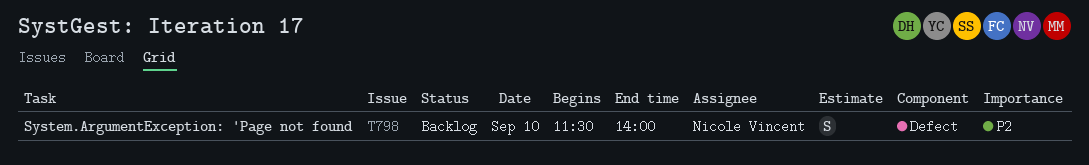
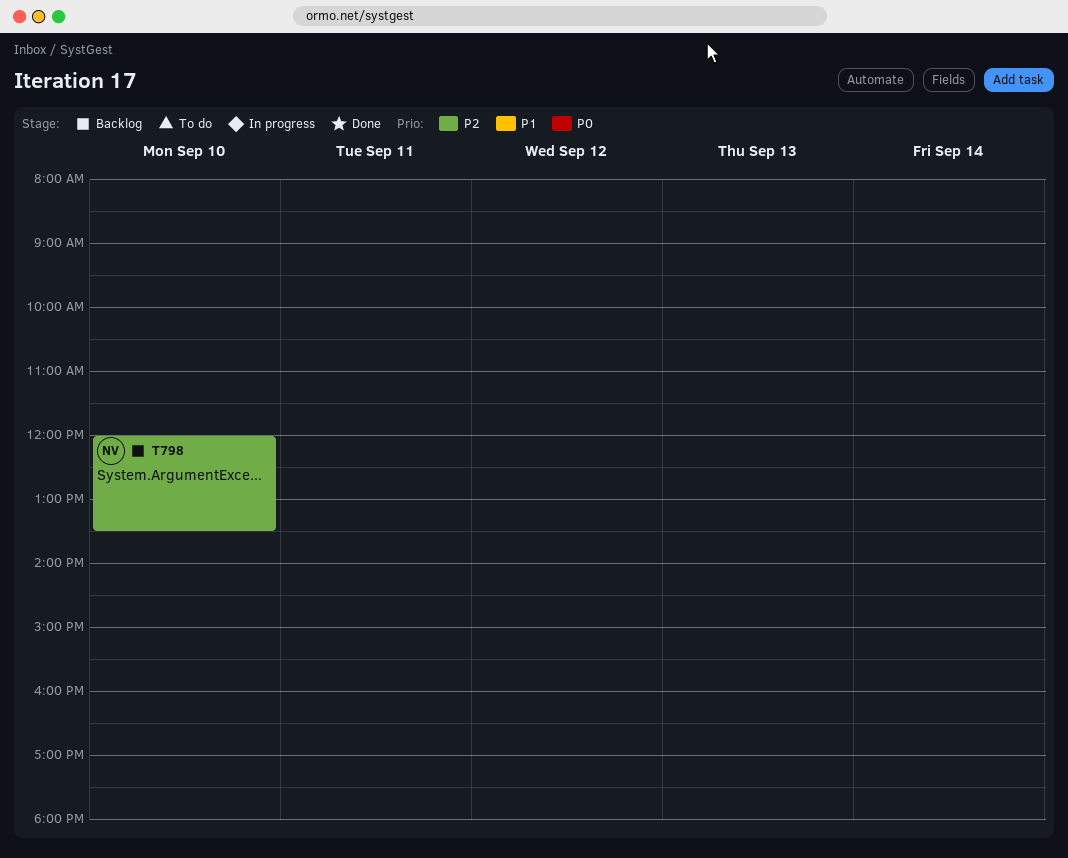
T798, begins: 11:30 -> 12:00
T798, ends: 14:00 -> 13:30

